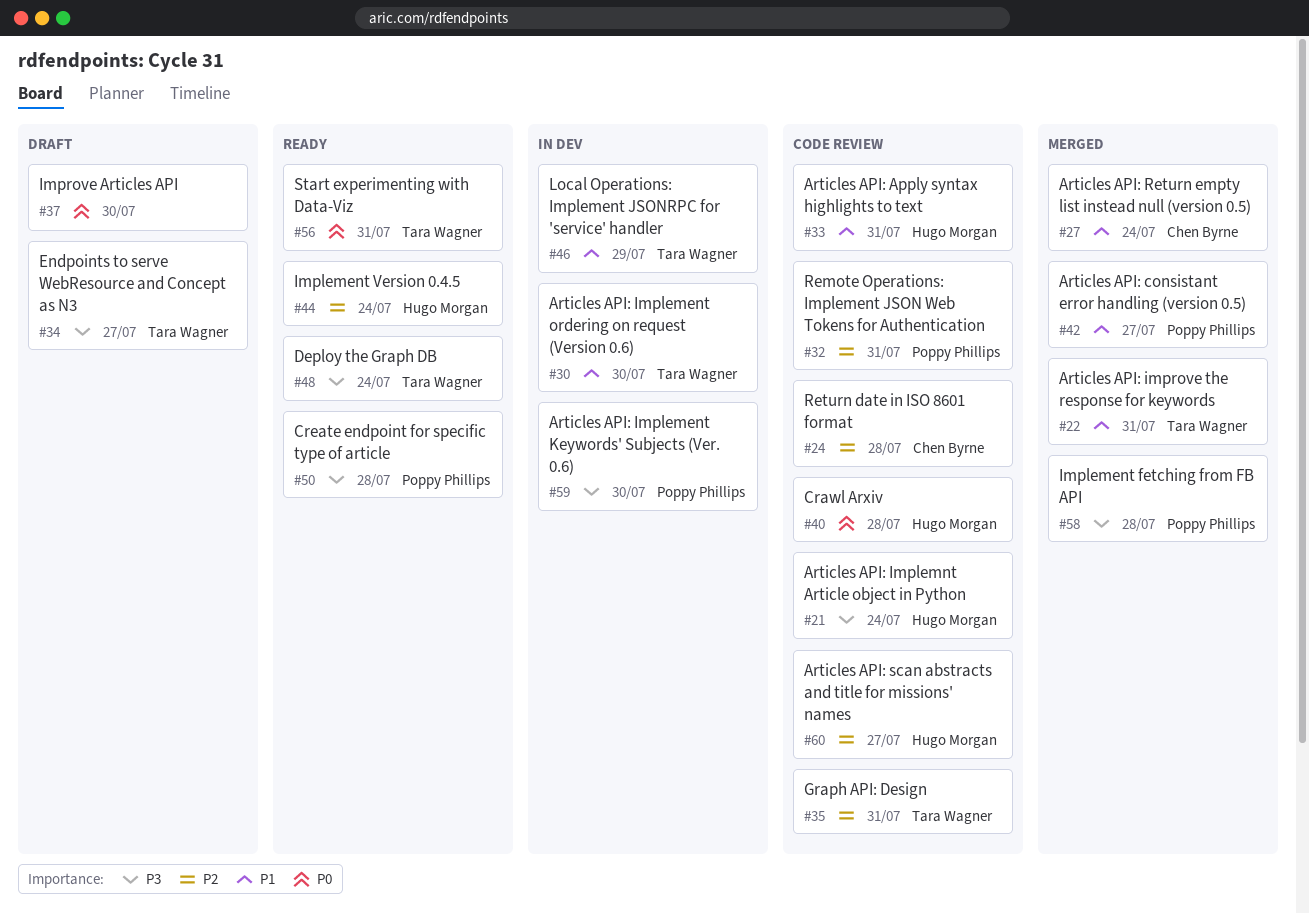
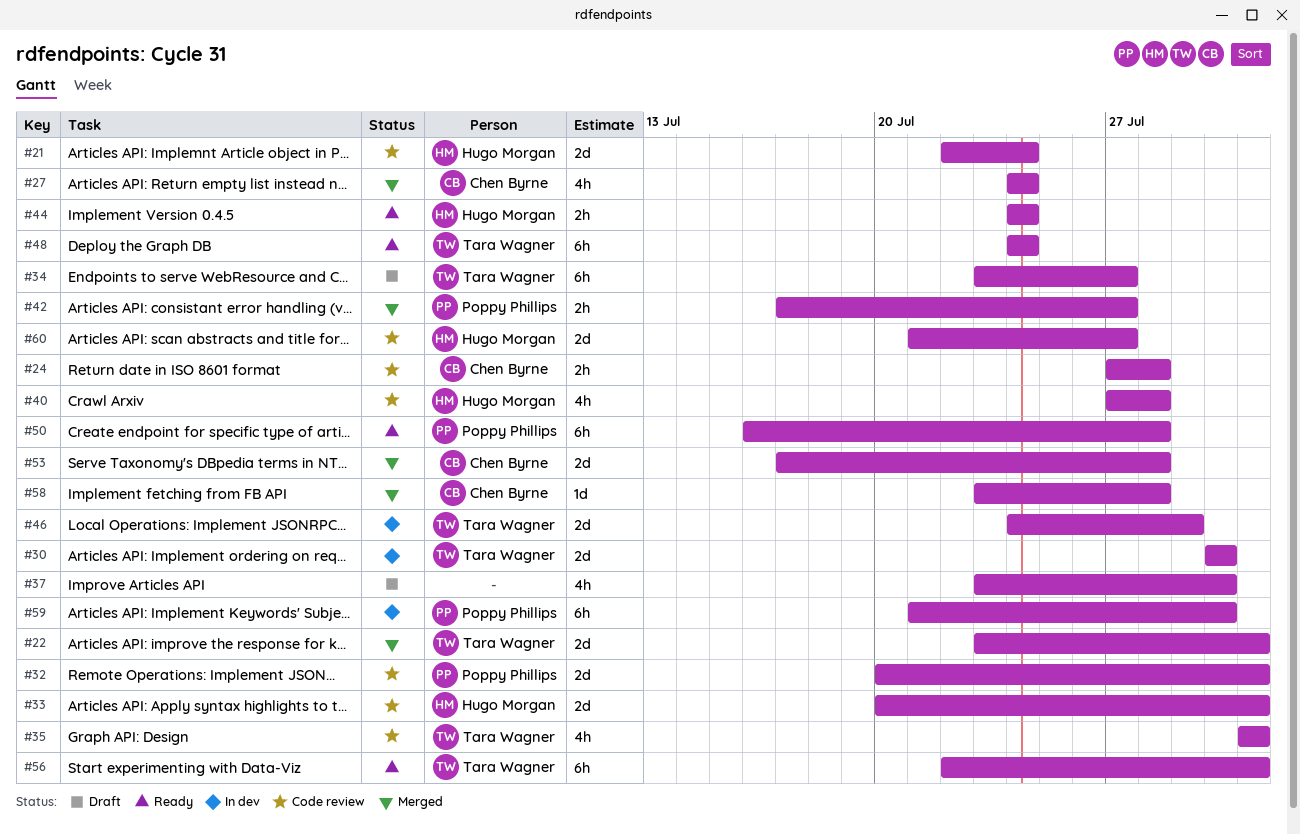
#53: none -> present
#58, owner: Poppy Phillips -> Chen Byrne

